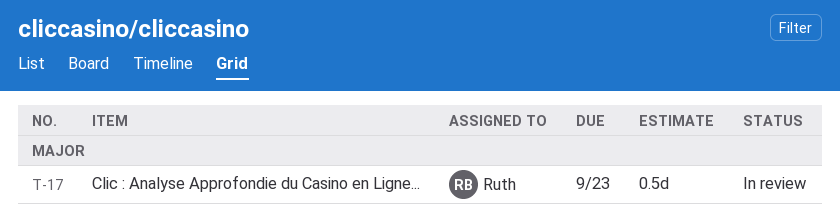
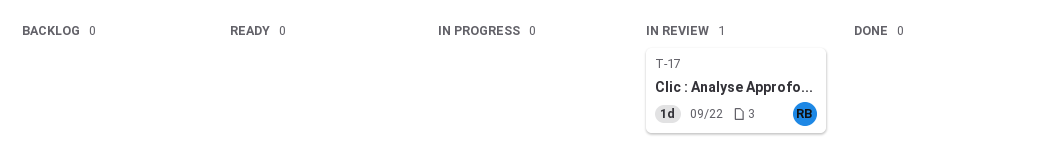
T-17, estimate: 0.5d -> 1d
T-17, due: Sep 23 -> Sep 22

